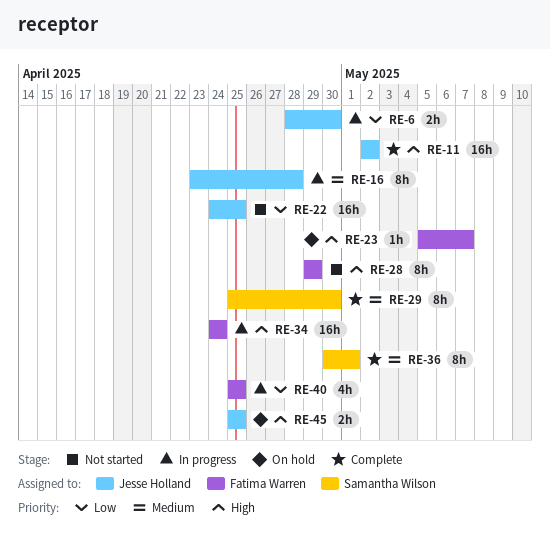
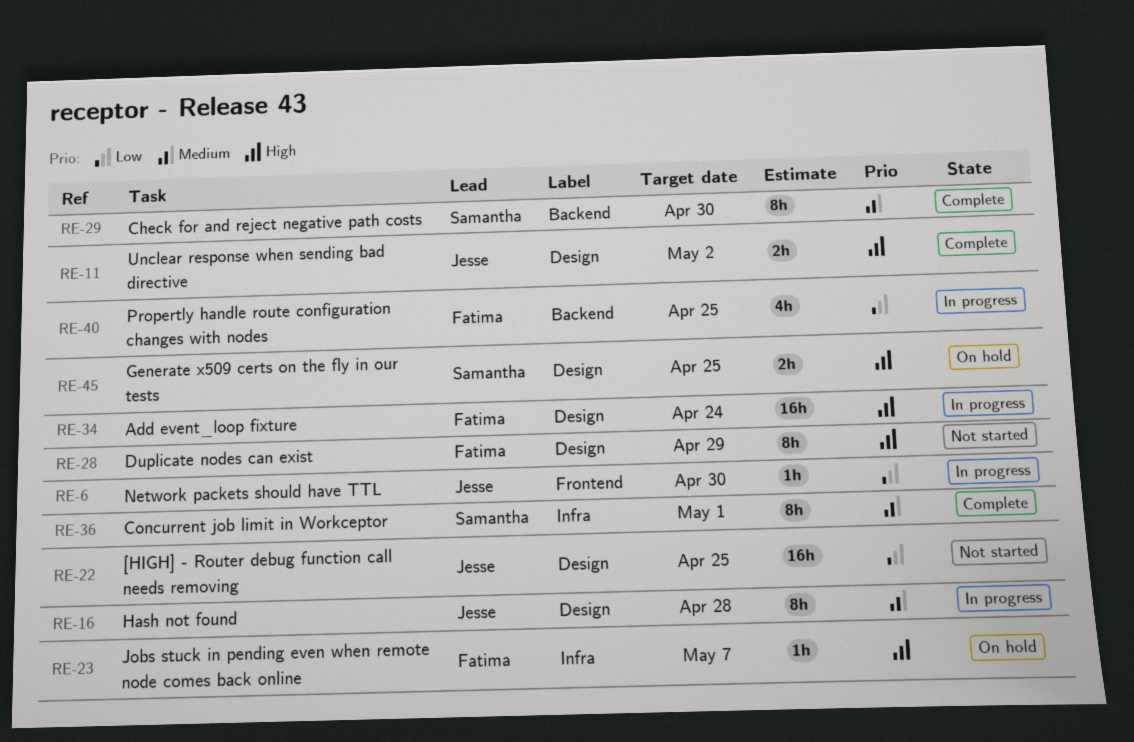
RE-6, estimate: 2h -> 1h
RE-11, estimate: 16h -> 2h
RE-45, owner: Jesse Holland -> Samantha Wilson

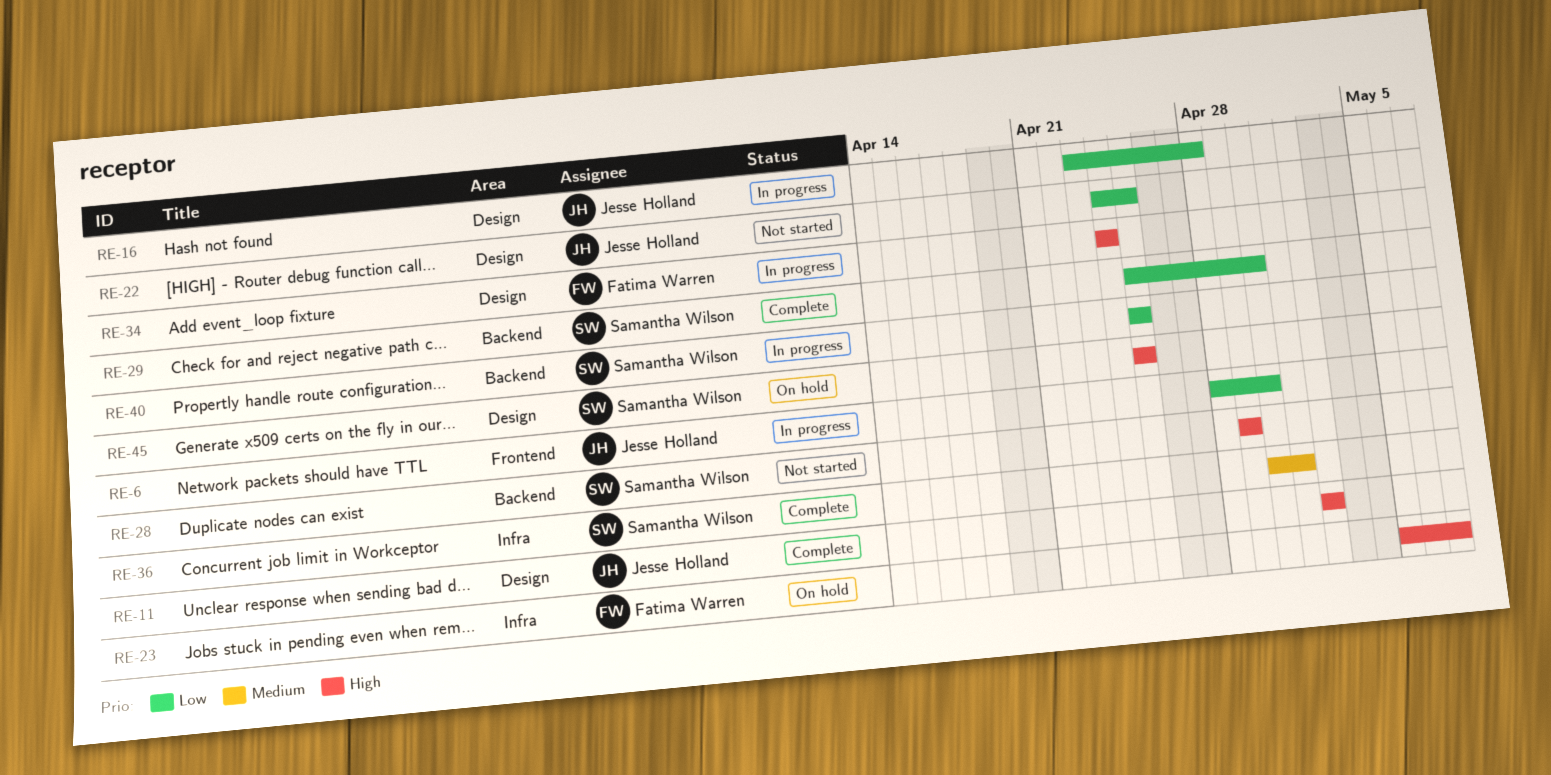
RE-16, priority: Medium -> Low
RE-28, owner: Fatima Warren -> Samantha Wilson
RE-28, label: Design -> Backend
RE-29, priority: Medium -> Low
RE-40, owner: Fatima Warren -> Samantha Wilson

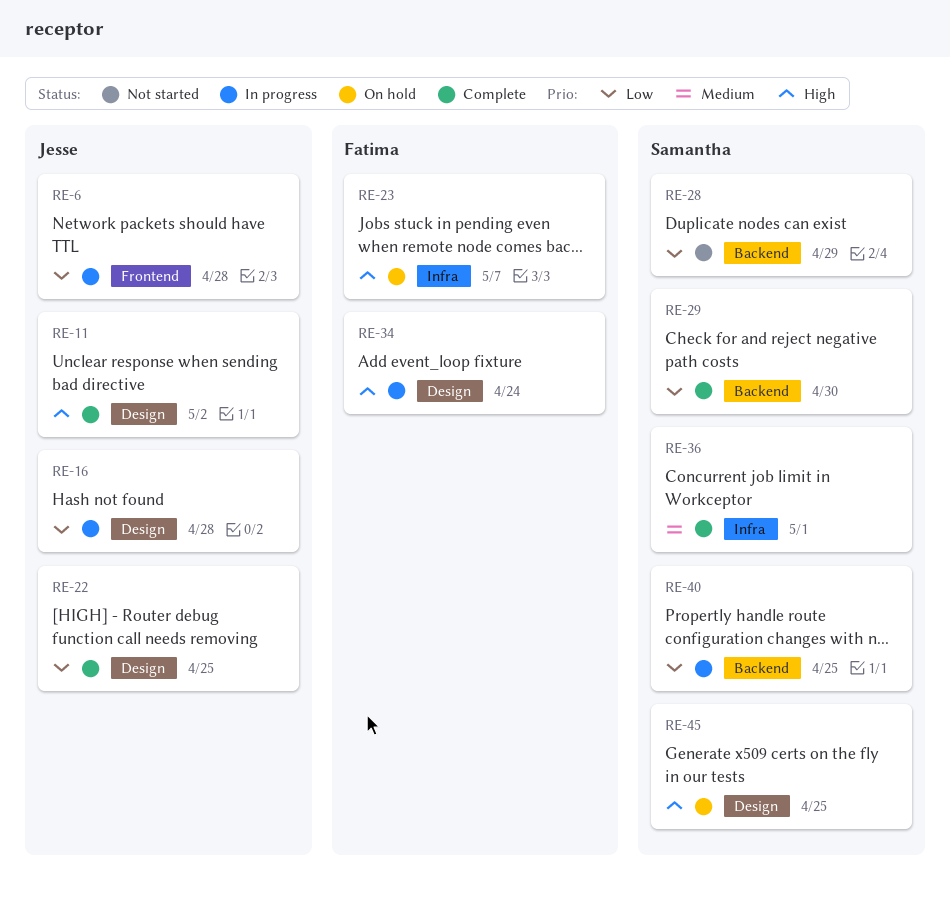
RE-6, due: Apr 30 -> Apr 28
RE-22, status: Not started -> Complete
RE-28, priority: High -> Low

